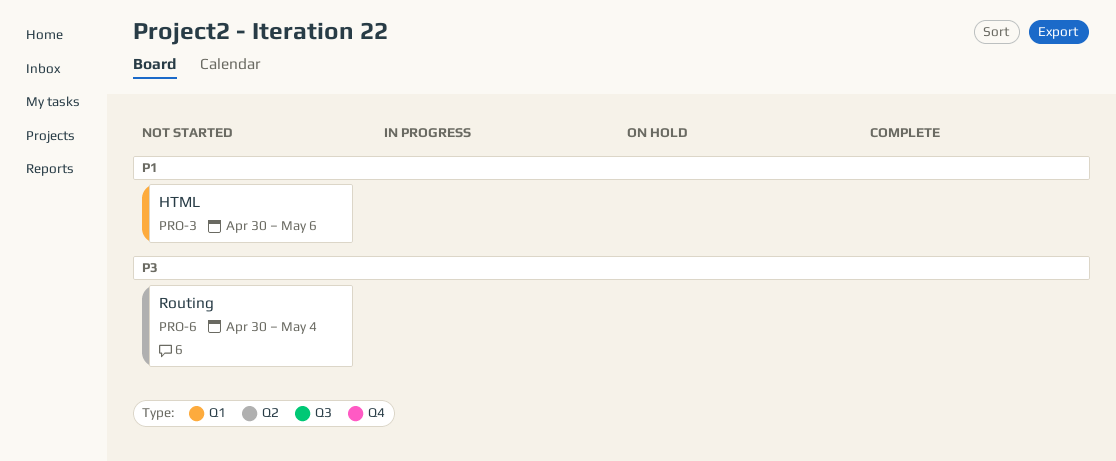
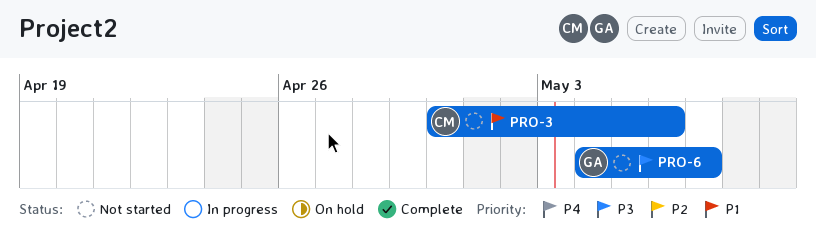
PRO-6, start: Apr 30 -> May 4
PRO-6, due: May 4 -> May 7

